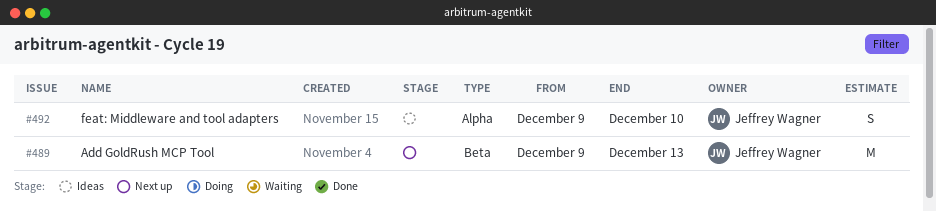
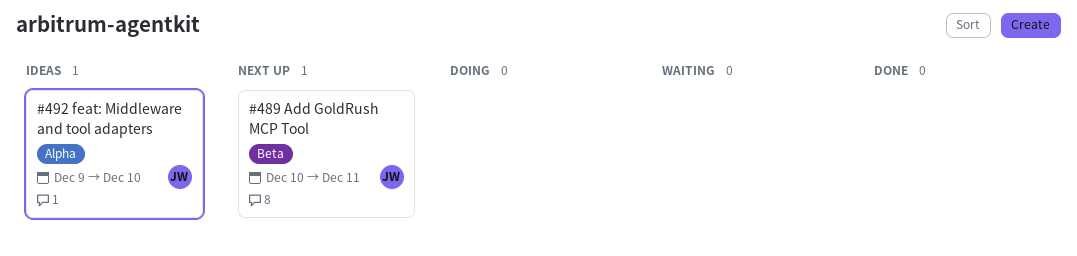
#489, start: Dec 9 -> Dec 10
#489, due: Dec 13 -> Dec 11

